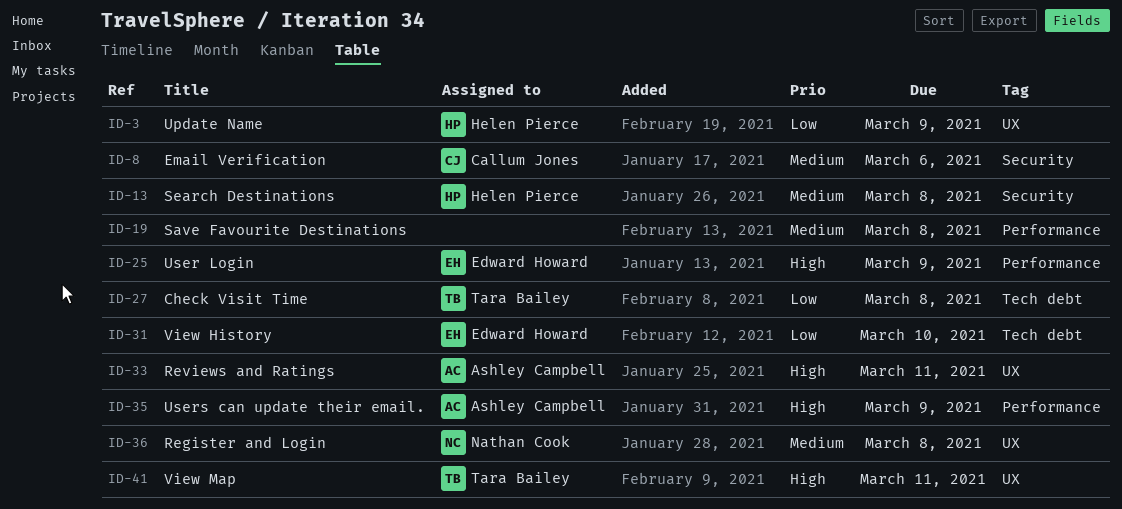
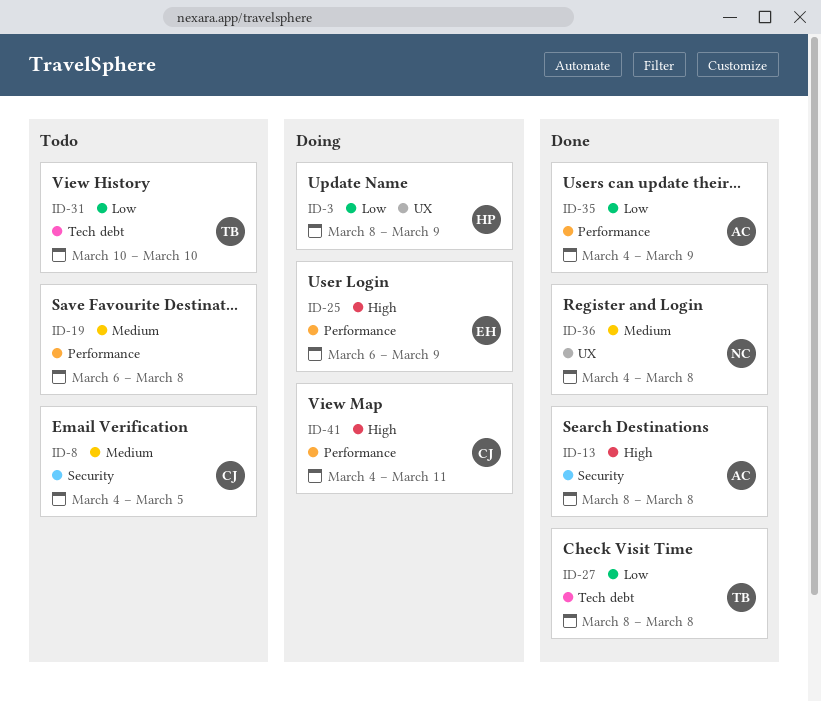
ID-8, due: Mar 6 -> Mar 5
ID-13, owner: Helen Pierce -> Ashley Campbell
ID-13, priority: Medium -> High
ID-31, owner: Edward Howard -> Tara Bailey
ID-33: present -> none
ID-35, priority: High -> Low
ID-41, owner: Tara Bailey -> Callum Jones
ID-41, label: UX -> Performance

